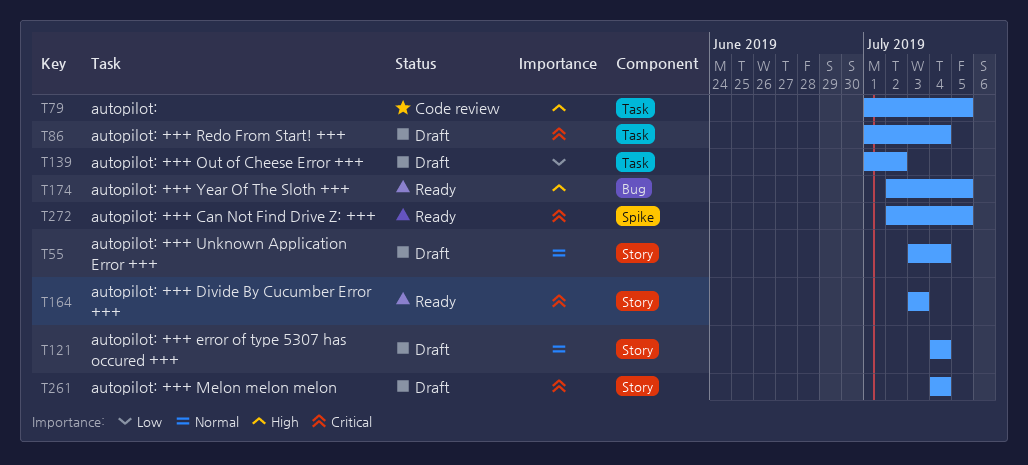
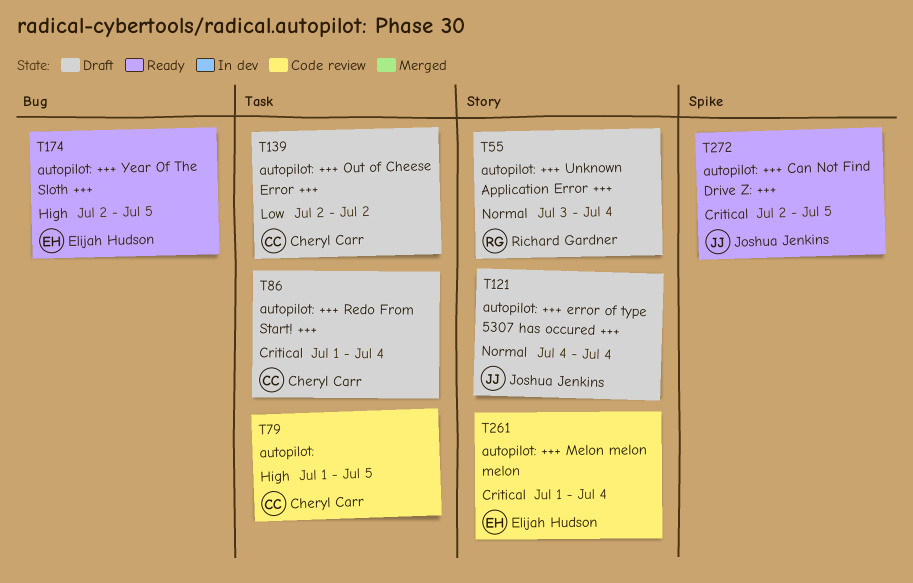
T139, start: Jul 1 -> Jul 2
T164: present -> none
T261, status: Draft -> Code review
T261, start: Jul 4 -> Jul 1

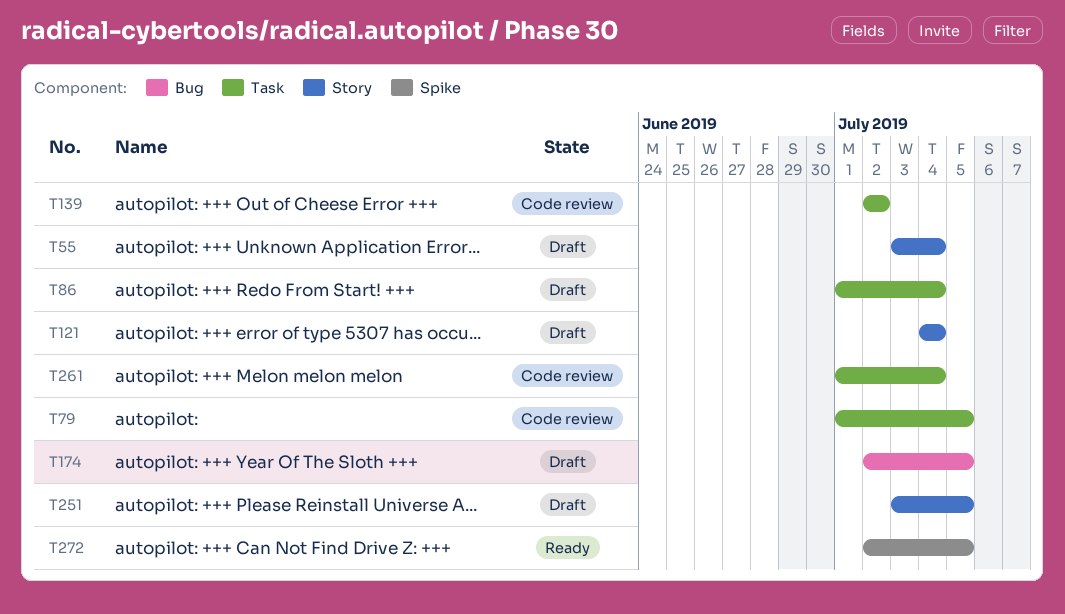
T139, status: Draft -> Code review
T174, status: Ready -> Draft
T251: none -> present
T261, label: Story -> Task

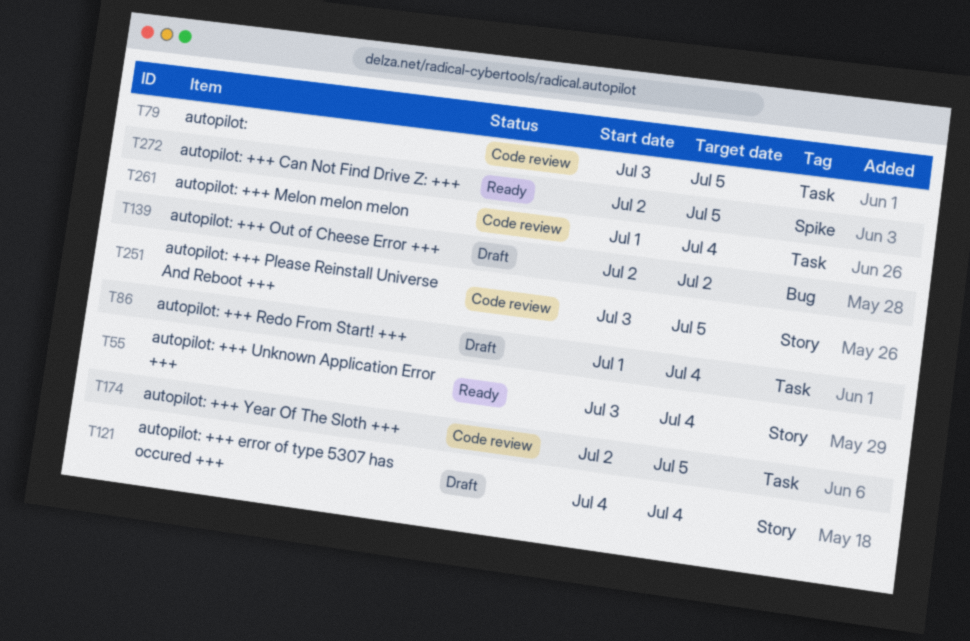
T55, status: Draft -> Ready
T79, start: Jul 1 -> Jul 3
T139, status: Code review -> Draft
T139, label: Task -> Bug
T174, status: Draft -> Code review
T174, label: Bug -> Task
T251, status: Draft -> Code review

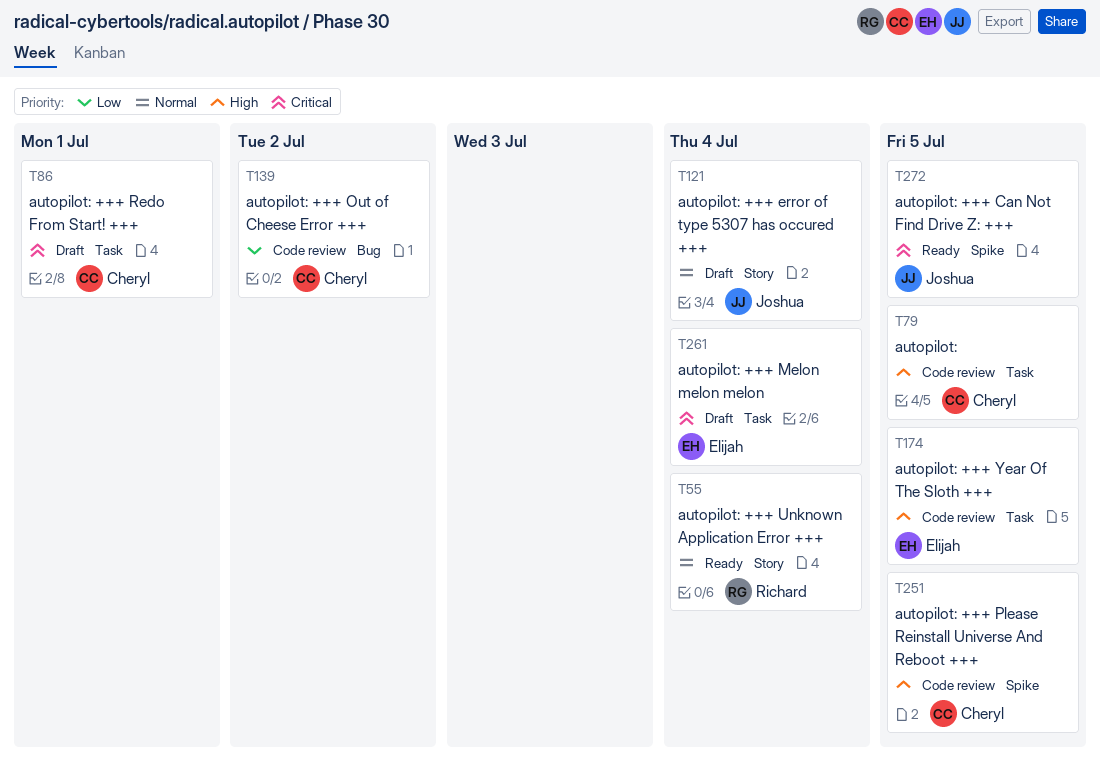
T86, due: Jul 4 -> Jul 1
T139, status: Draft -> Code review
T251, label: Story -> Spike
T261, status: Code review -> Draft

